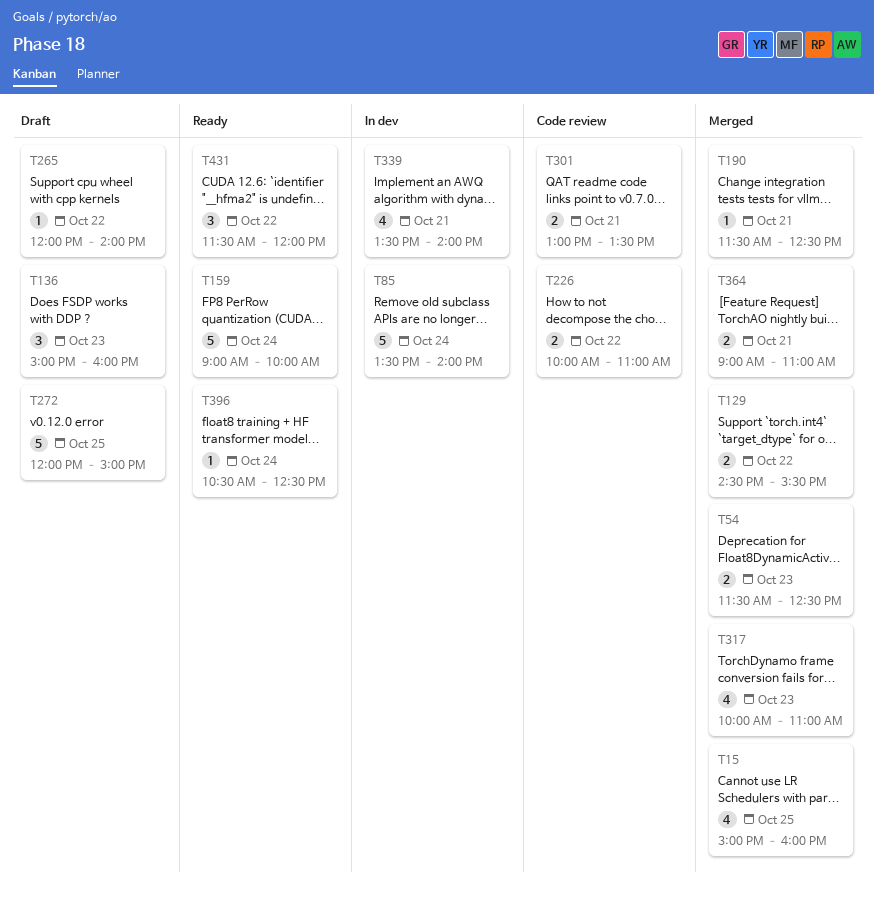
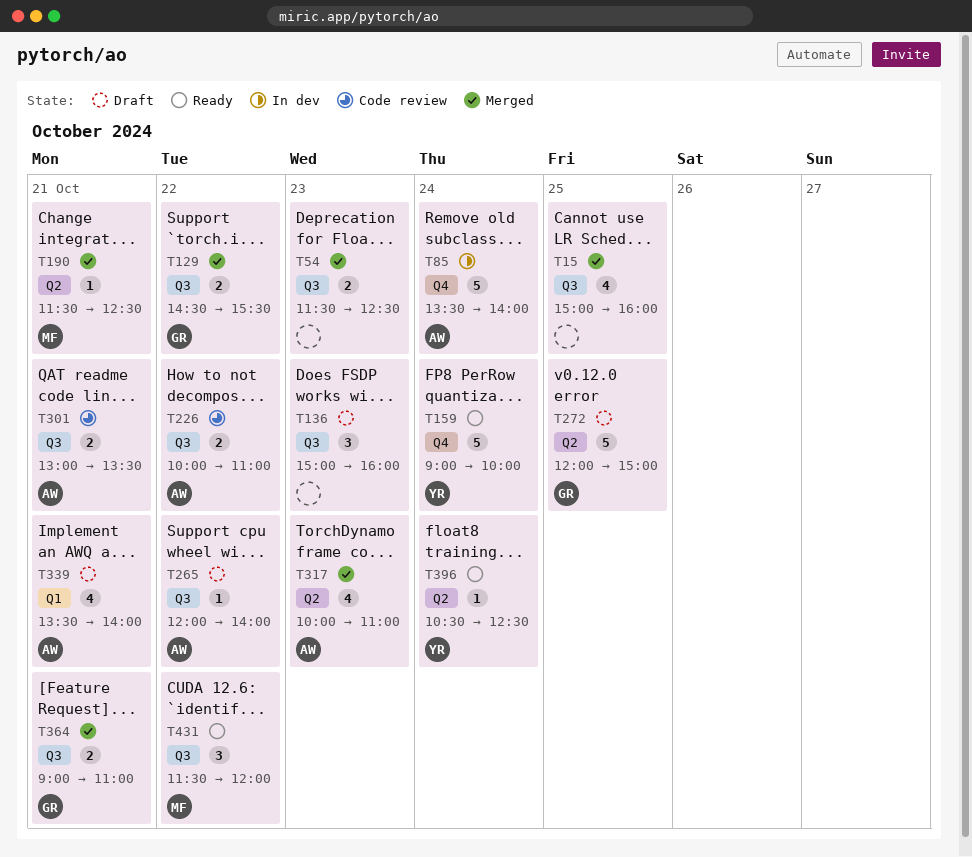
T339, status: In dev -> Draft

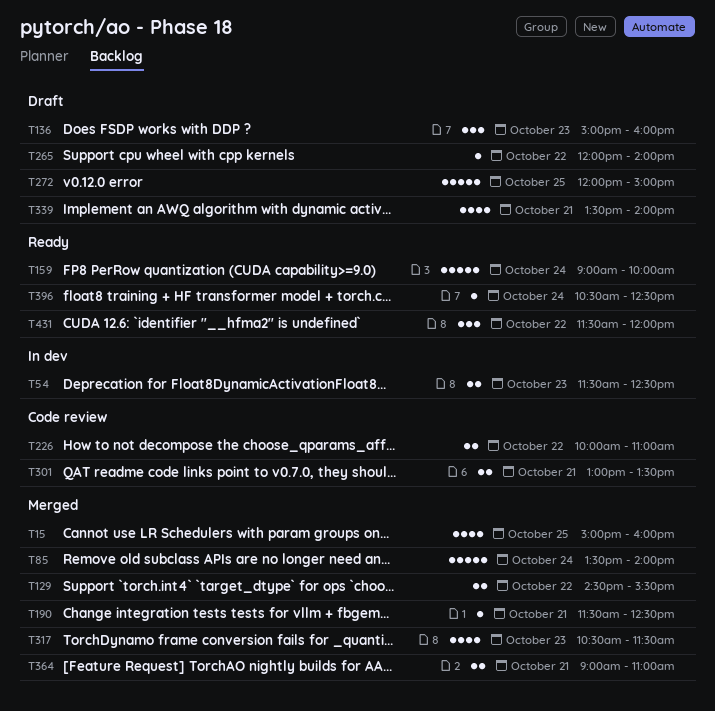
T54, status: Merged -> In dev
T85, status: In dev -> Merged
T317, begins: 10:00 -> 10:30
T317, ends: 11:00 -> 11:30

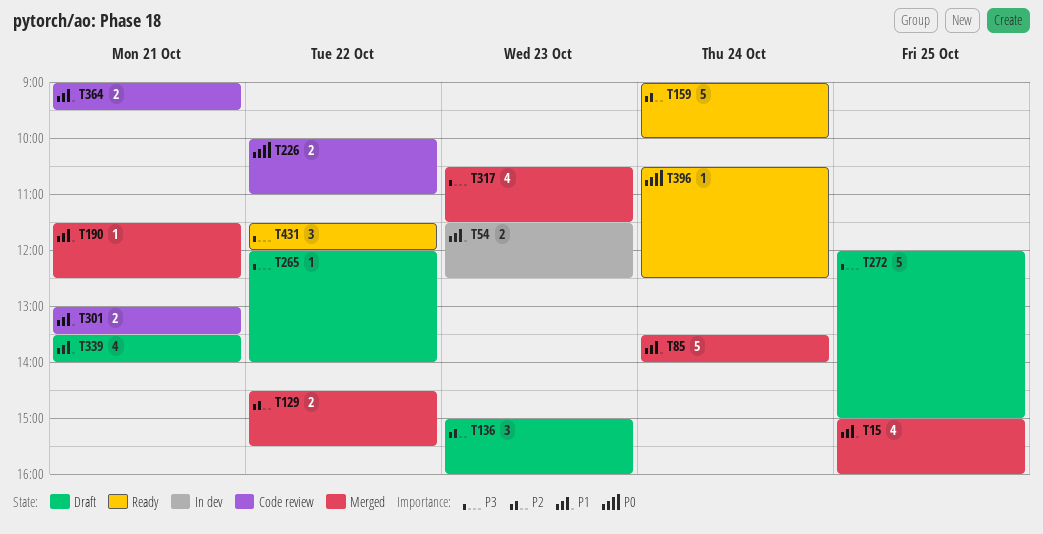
T364, status: Merged -> Code review
T364, ends: 11:00 -> 09:30

